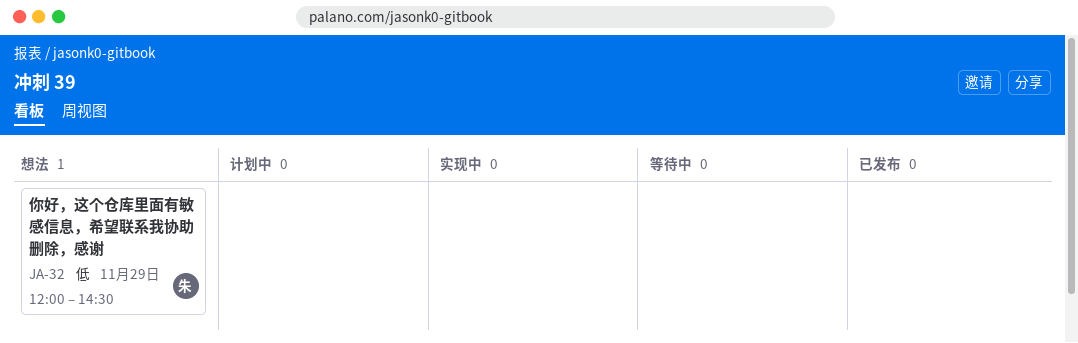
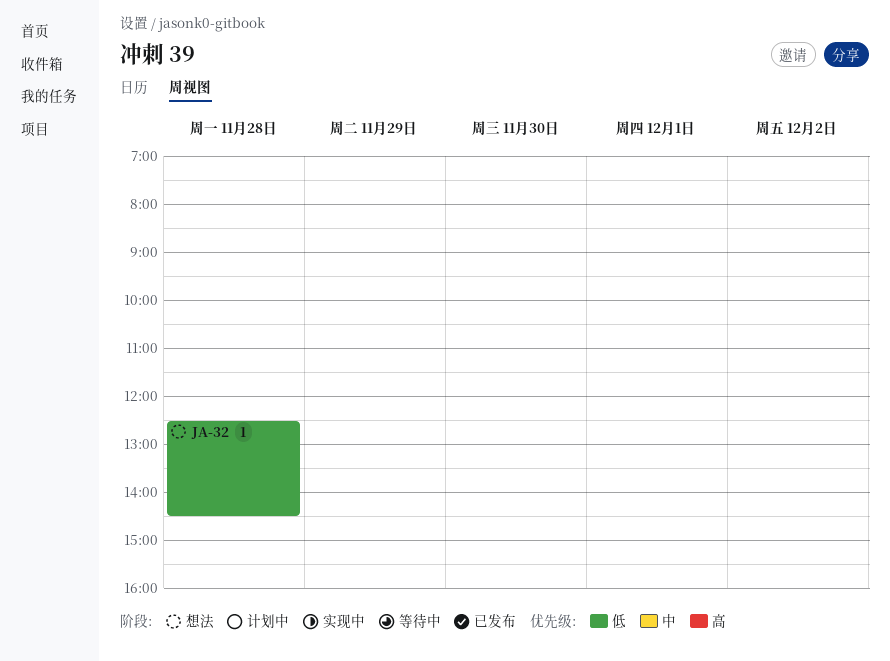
JA-32, day: Nov 29 -> Nov 28
JA-32, begins: 12:00 -> 12:30

